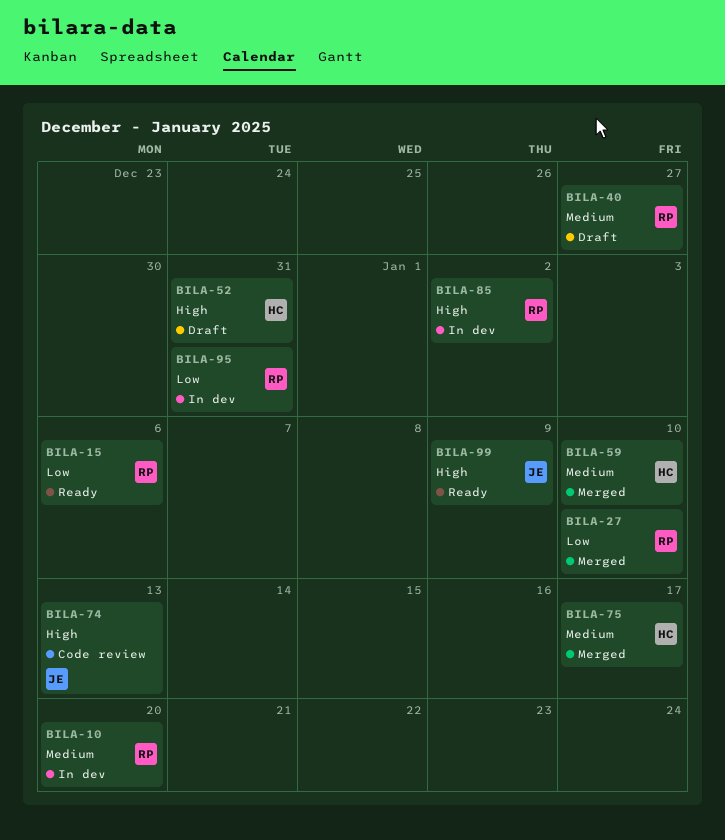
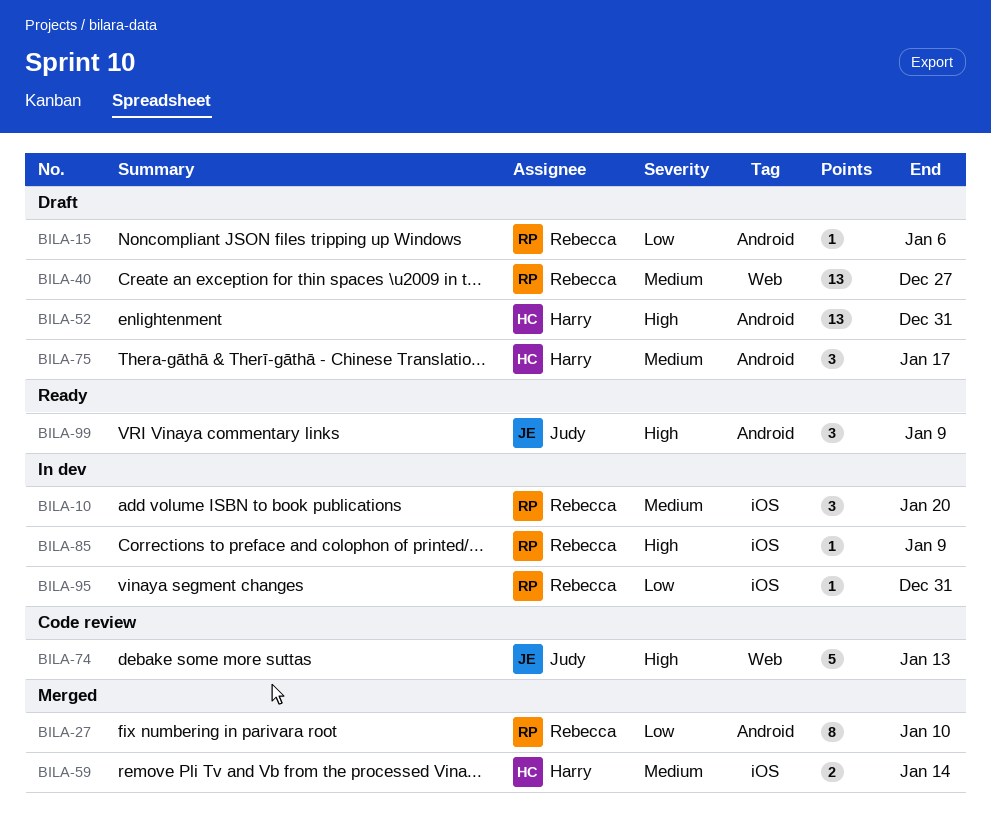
BILA-15, status: Ready -> Draft
BILA-59, due: Jan 10 -> Jan 14
BILA-75, status: Merged -> Draft
BILA-85, due: Jan 2 -> Jan 9

